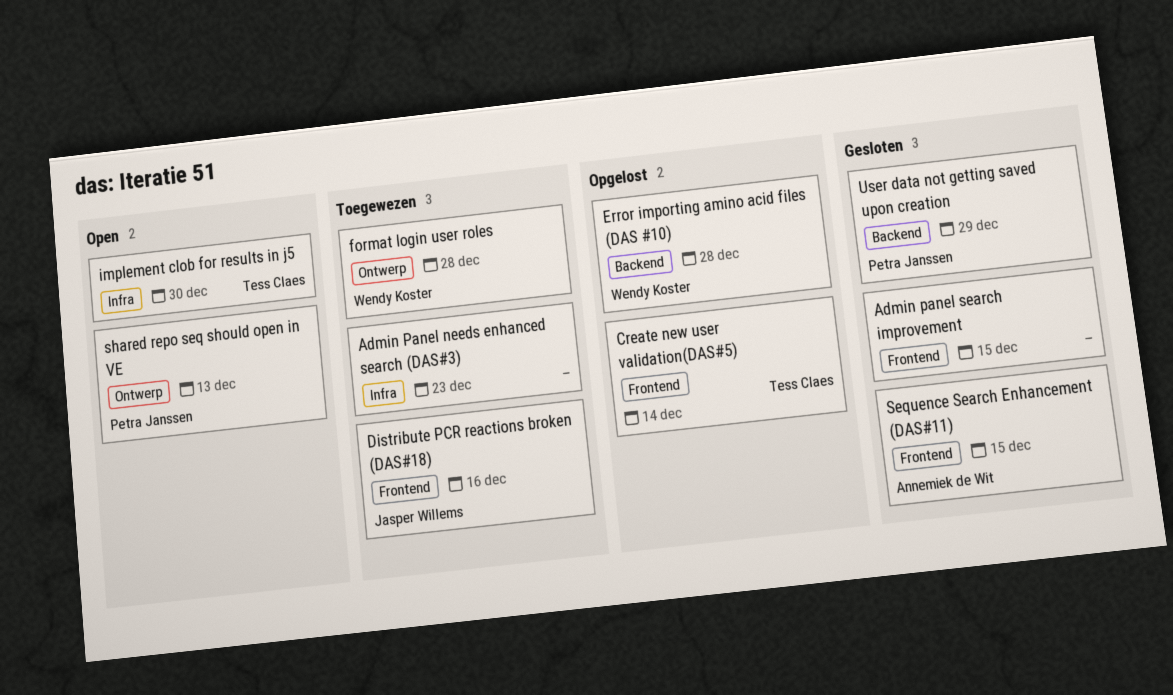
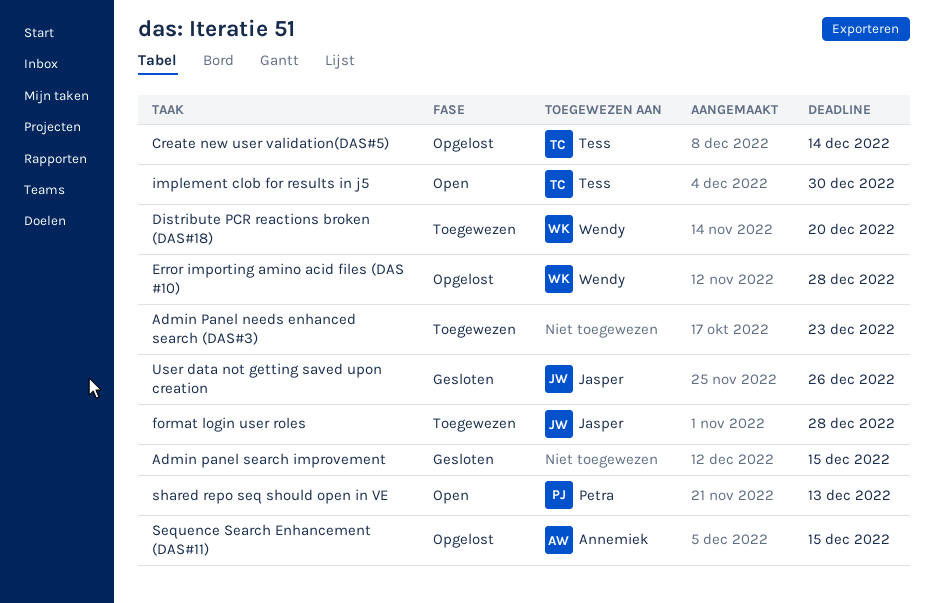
Distribute PCR reactions broken (DAS#18), owner: Jasper Willems -> Wendy Koster
Distribute PCR reactions broken (DAS#18), due: Dec 16 -> Dec 20
format login user roles, owner: Wendy Koster -> Jasper Willems
Sequence Search Enhancement (DAS#11), status: Gesloten -> Opgelost
User data not getting saved upon creation, owner: Petra Janssen -> Jasper Willems
User data not getting saved upon creation, due: Dec 29 -> Dec 26

